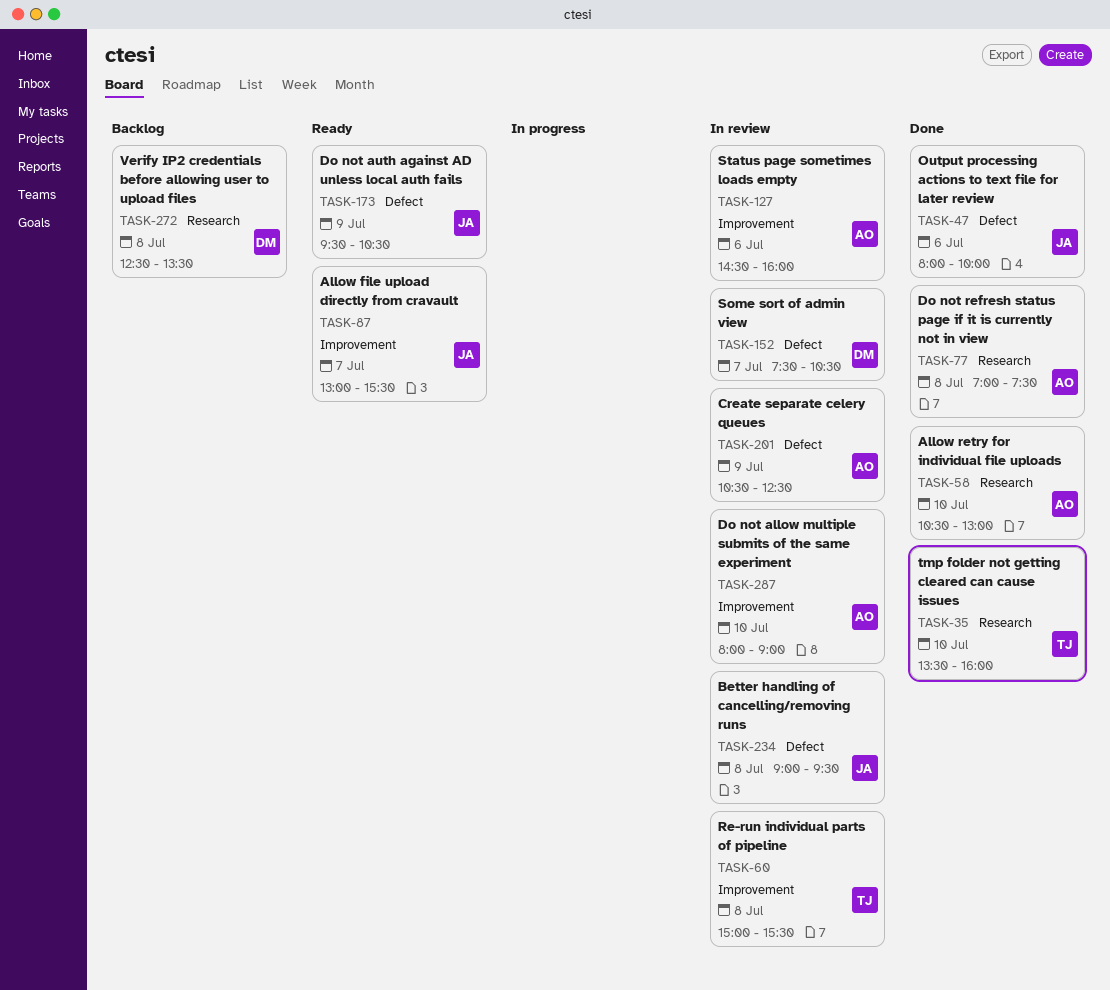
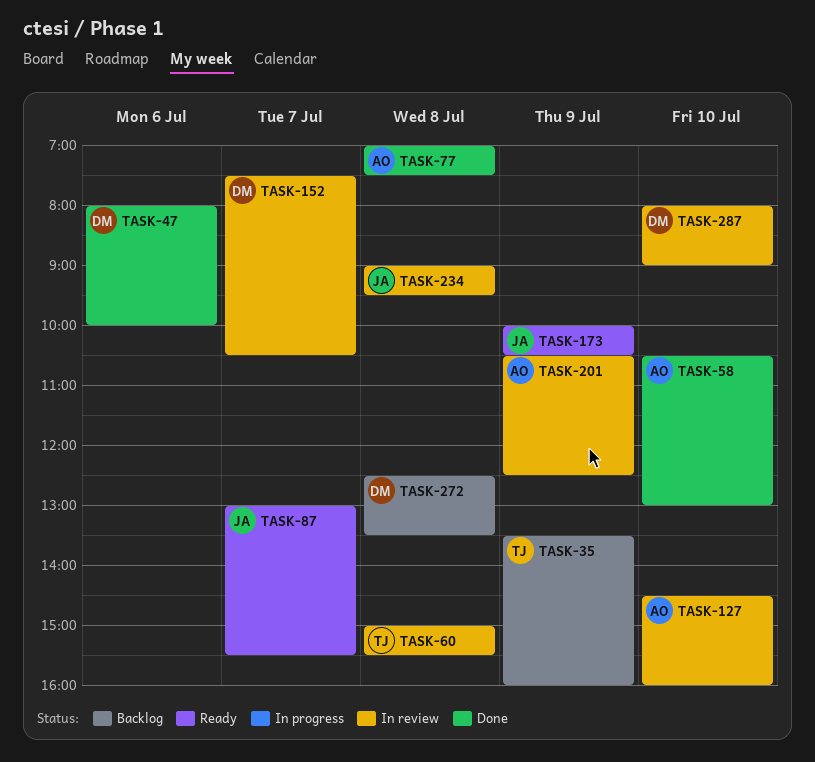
TASK-35, status: Done -> Backlog
TASK-35, day: Jul 10 -> Jul 9
TASK-47, owner: JA -> DM
TASK-127, day: Jul 6 -> Jul 10
TASK-173, begins: 09:30 -> 10:00
TASK-287, owner: AO -> DM

